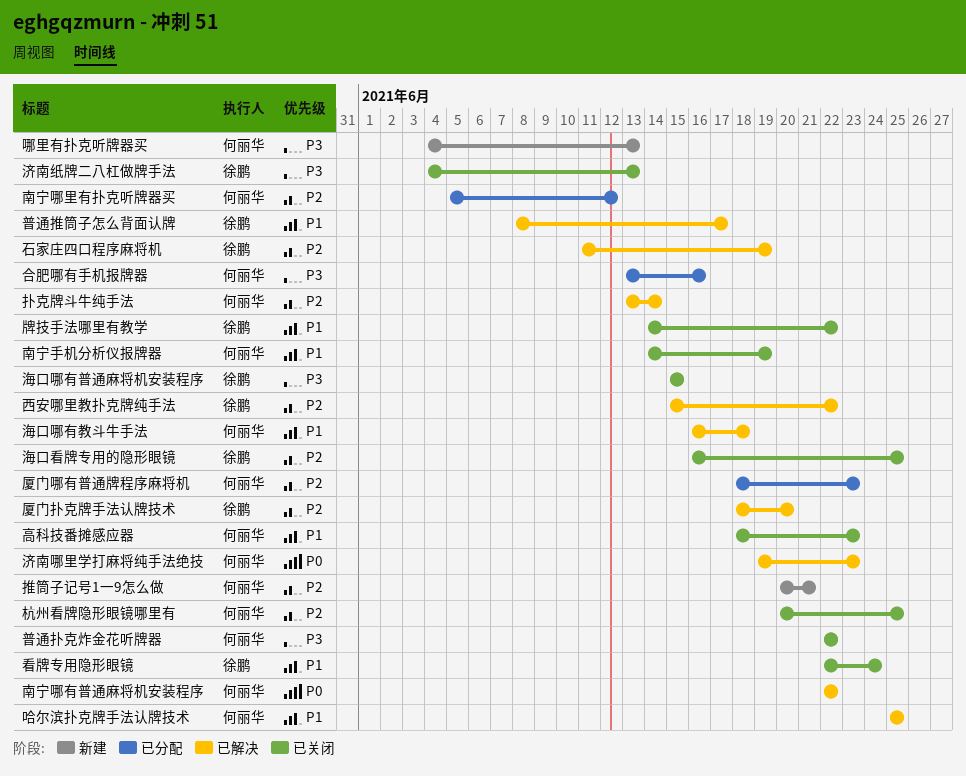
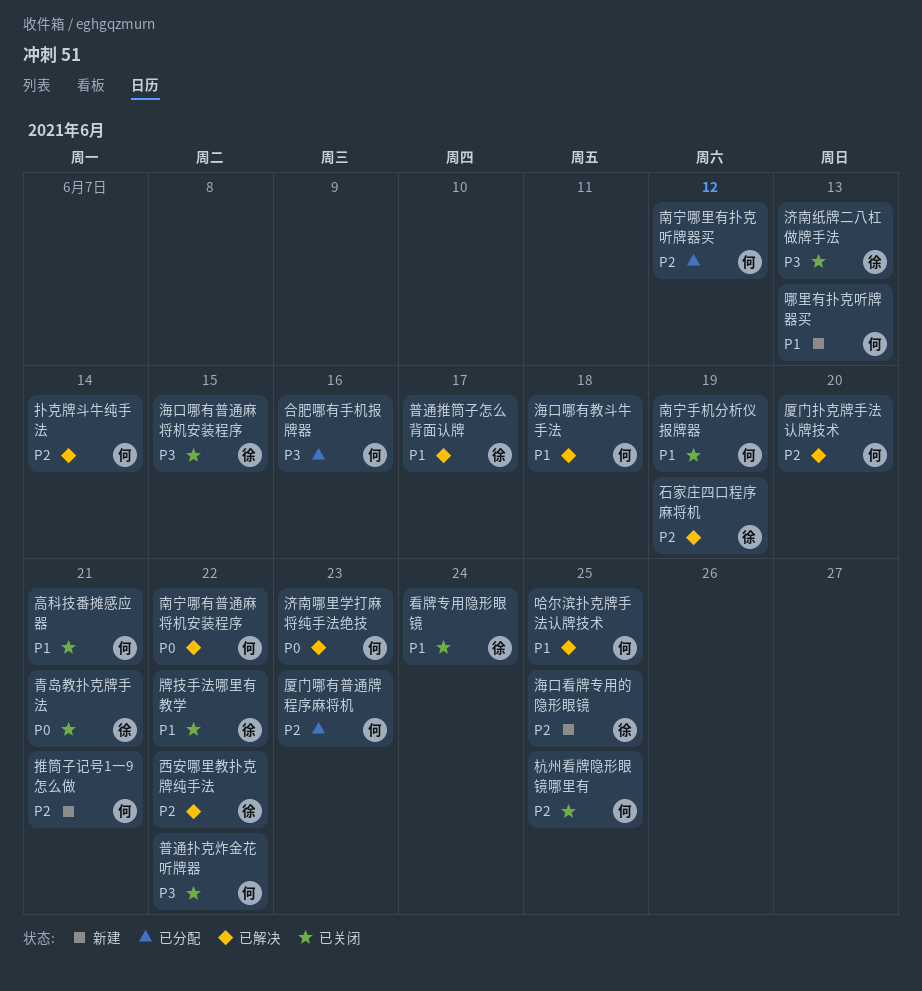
厦门扑克牌手法认牌技术, owner: 徐鹏 -> 何丽华
哪里有扑克听牌器买, priority: P3 -> P1
海口看牌专用的隐形眼镜, status: 已关闭 -> 新建
青岛教扑克牌手法: none -> present
高科技番摊感应器, due: Jun 23 -> Jun 21

